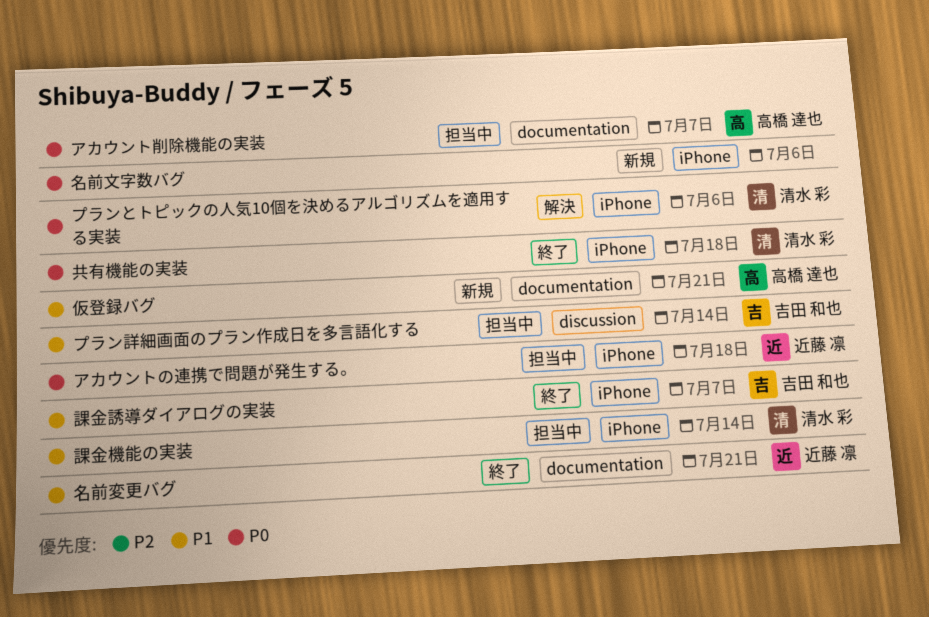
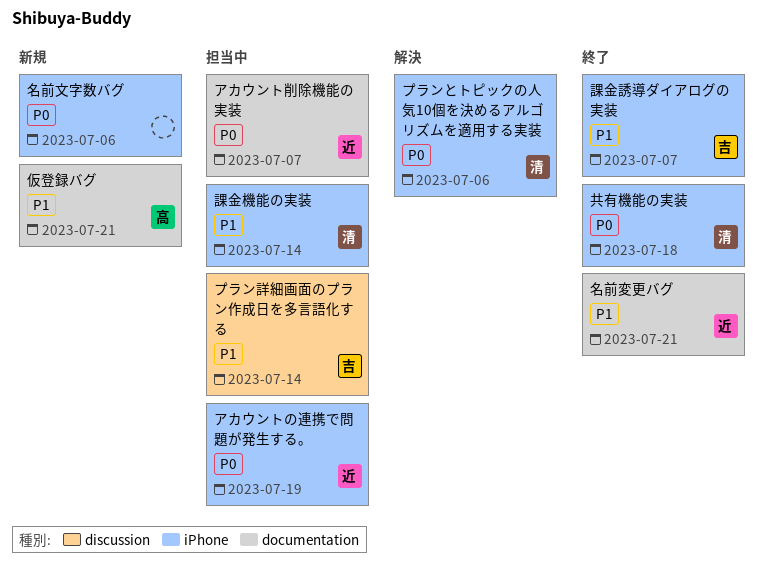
アカウントの連携で問題が発生する。, due: Jul 18 -> Jul 19
アカウント削除機能の実装, owner: 高橋 達也 -> 近藤 凛

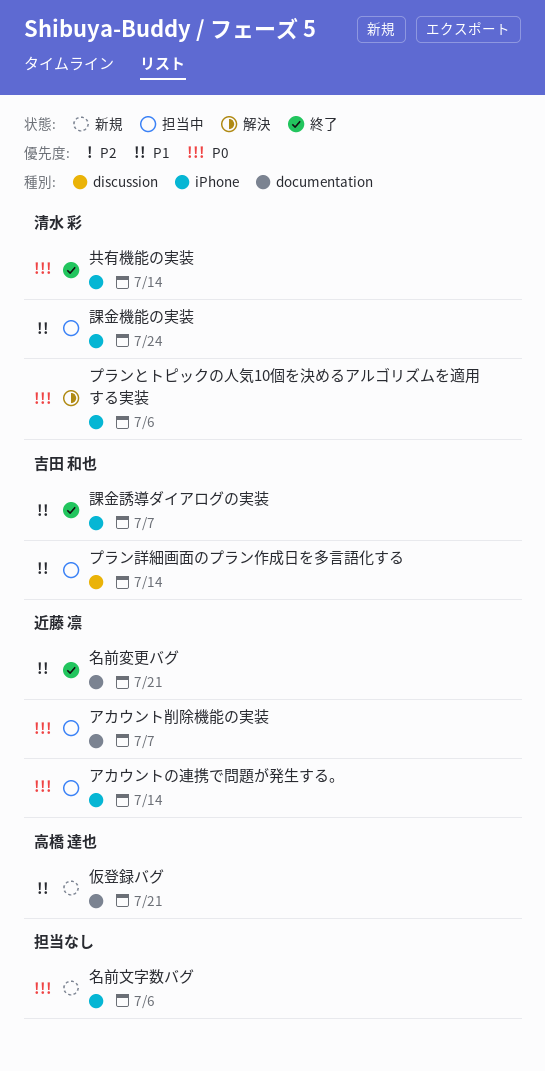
アカウントの連携で問題が発生する。, due: Jul 19 -> Jul 14
共有機能の実装, due: Jul 18 -> Jul 14
課金機能の実装, due: Jul 14 -> Jul 24

